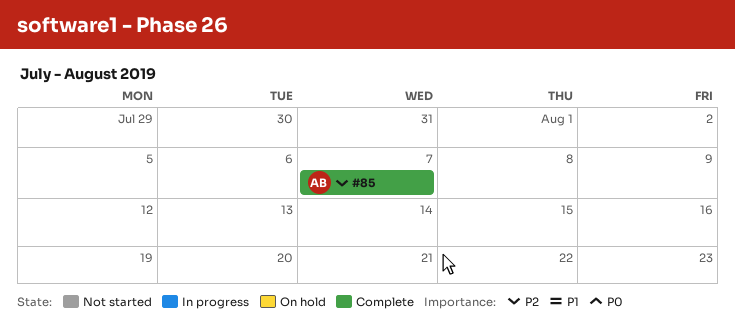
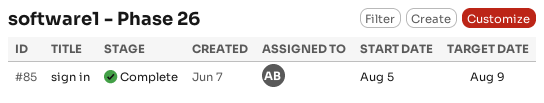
#85, start: Aug 7 -> Aug 5
#85, due: Aug 7 -> Aug 9

